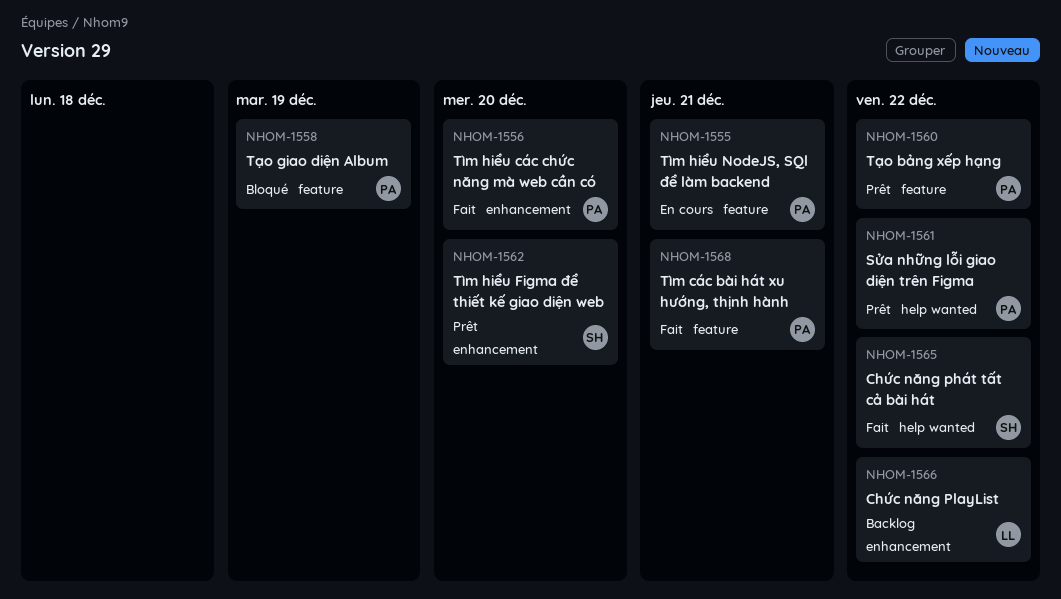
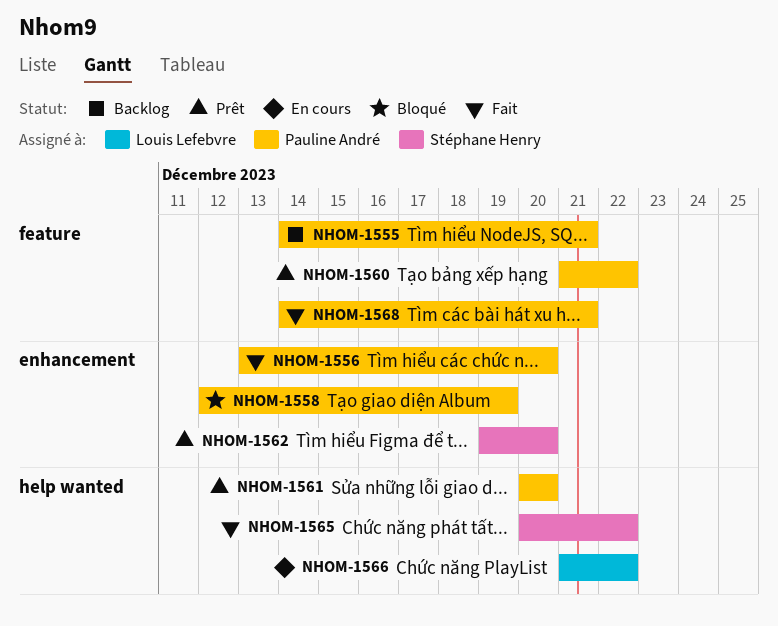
NHOM-1555, status: En cours -> Backlog
NHOM-1558, label: feature -> enhancement
NHOM-1561, due: Dec 22 -> Dec 20
NHOM-1566, status: Backlog -> En cours
NHOM-1566, label: enhancement -> help wanted

